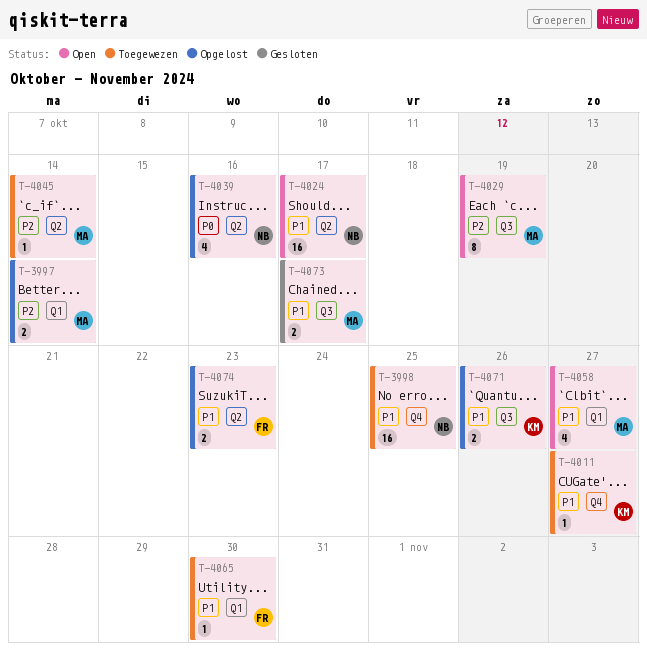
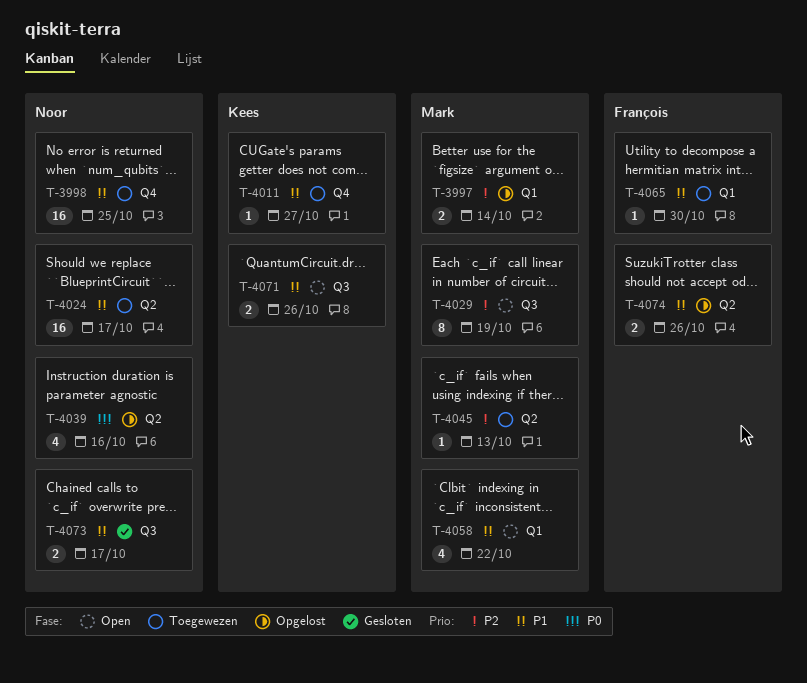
T-4024, status: Open -> Toegewezen
T-4045, due: Oct 14 -> Oct 13
T-4058, due: Oct 27 -> Oct 22
T-4071, status: Opgelost -> Open
T-4073, owner: Mark -> Noor
T-4074, due: Oct 23 -> Oct 26

